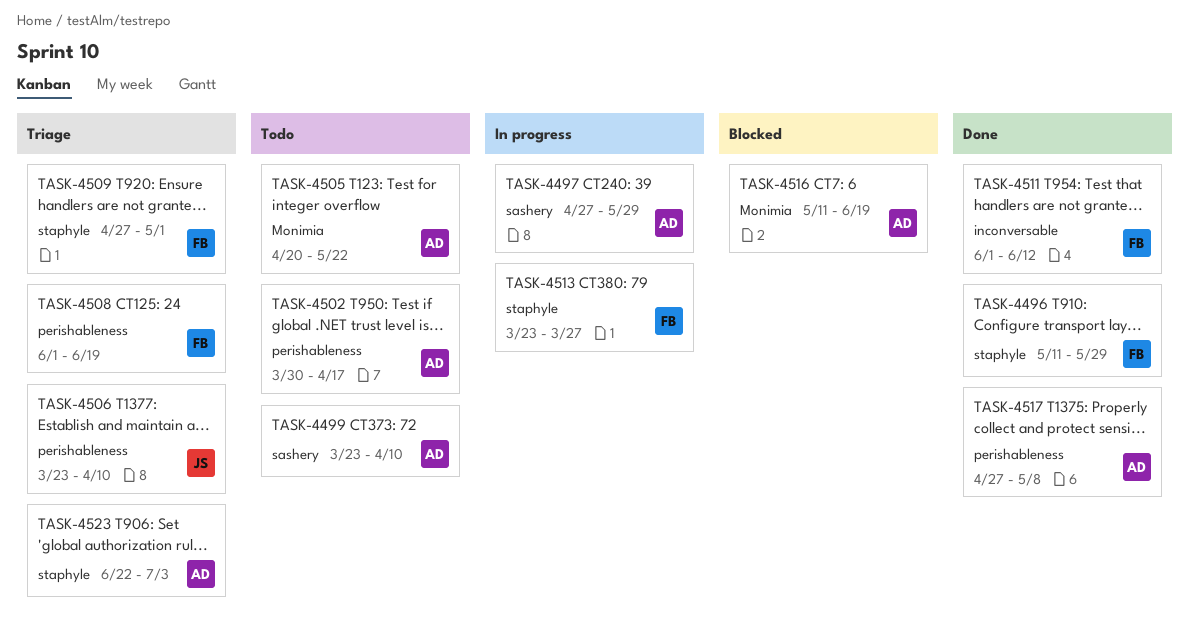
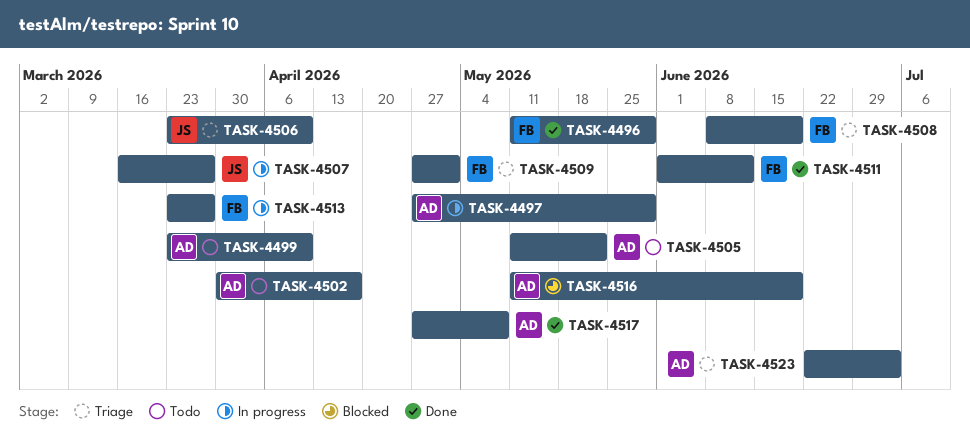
TASK-4505, start: Apr 20 -> May 11
TASK-4507: none -> present
TASK-4508, start: Jun 1 -> Jun 8

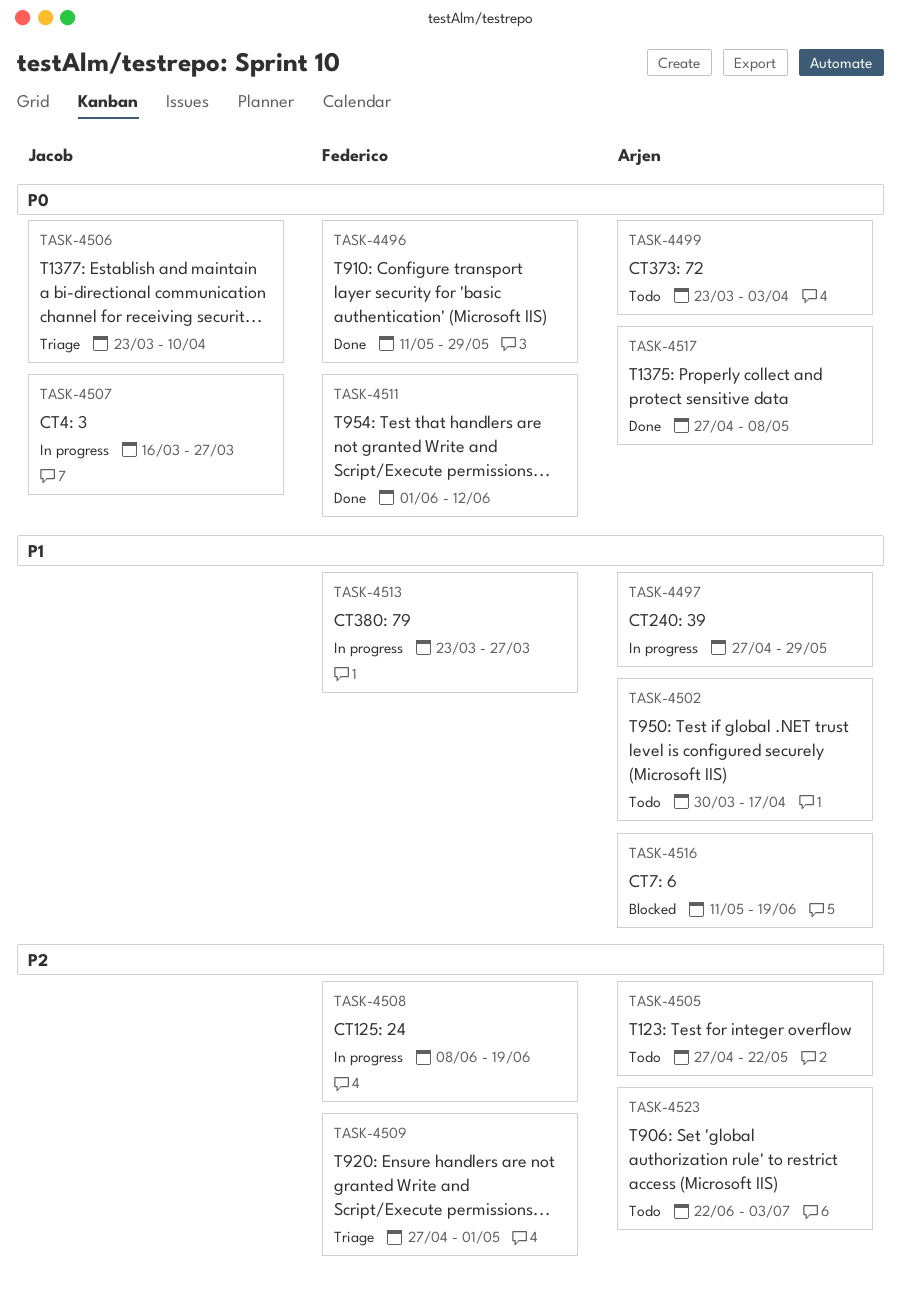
TASK-4499, due: Apr 10 -> Apr 3
TASK-4505, start: May 11 -> Apr 27
TASK-4508, status: Triage -> In progress
TASK-4523, status: Triage -> Todo

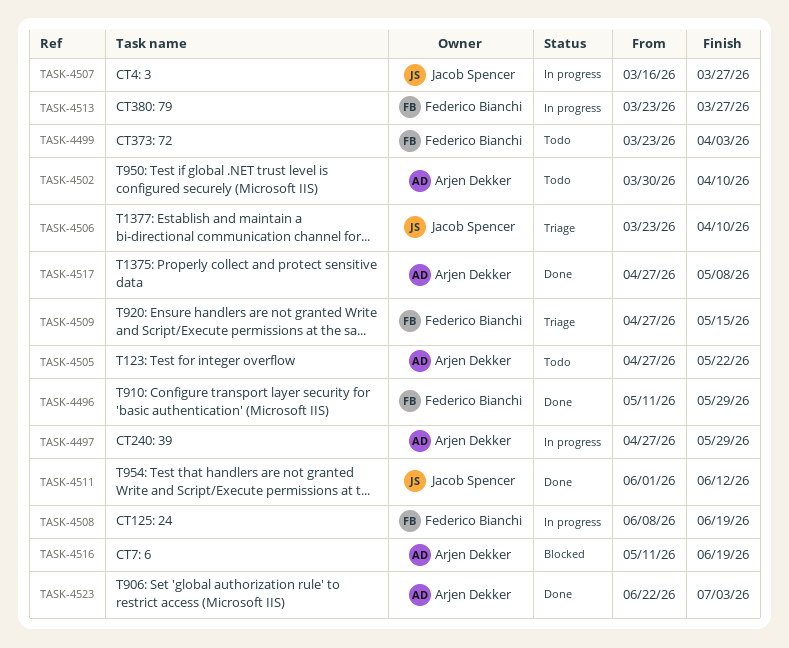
TASK-4499, owner: Arjen Dekker -> Federico Bianchi
TASK-4502, due: Apr 17 -> Apr 10
TASK-4509, due: May 1 -> May 15
TASK-4511, owner: Federico Bianchi -> Jacob Spencer
TASK-4523, status: Todo -> Done

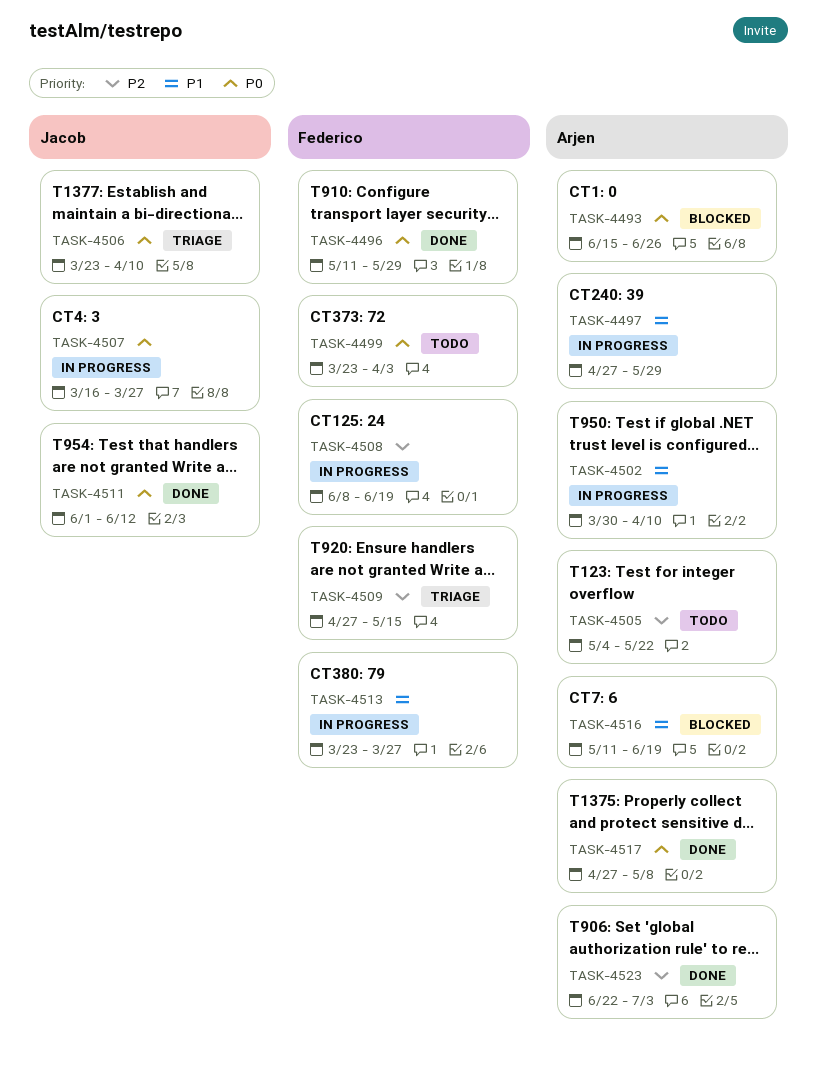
TASK-4493: none -> present
TASK-4502, status: Todo -> In progress
TASK-4505, start: Apr 27 -> May 4

